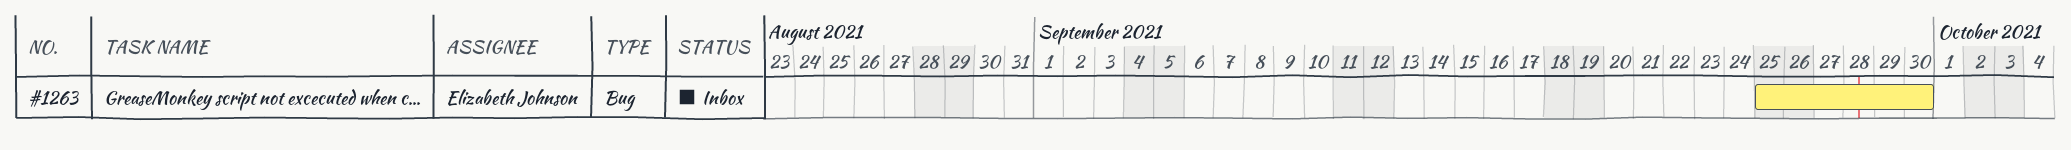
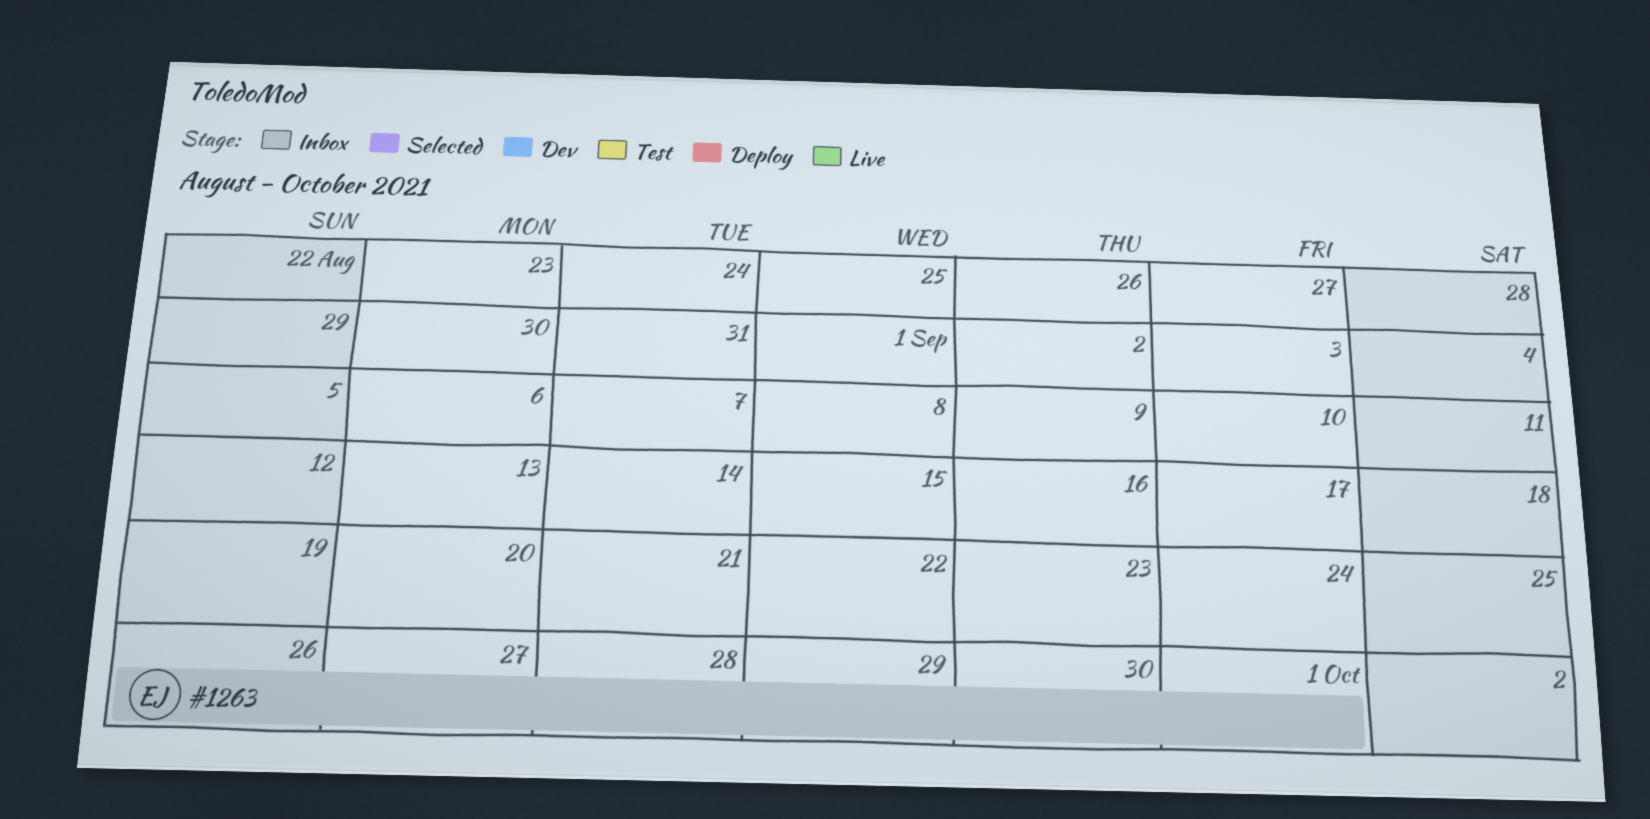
#1263, start: Sep 25 -> Sep 26
#1263, due: Sep 30 -> Oct 1

